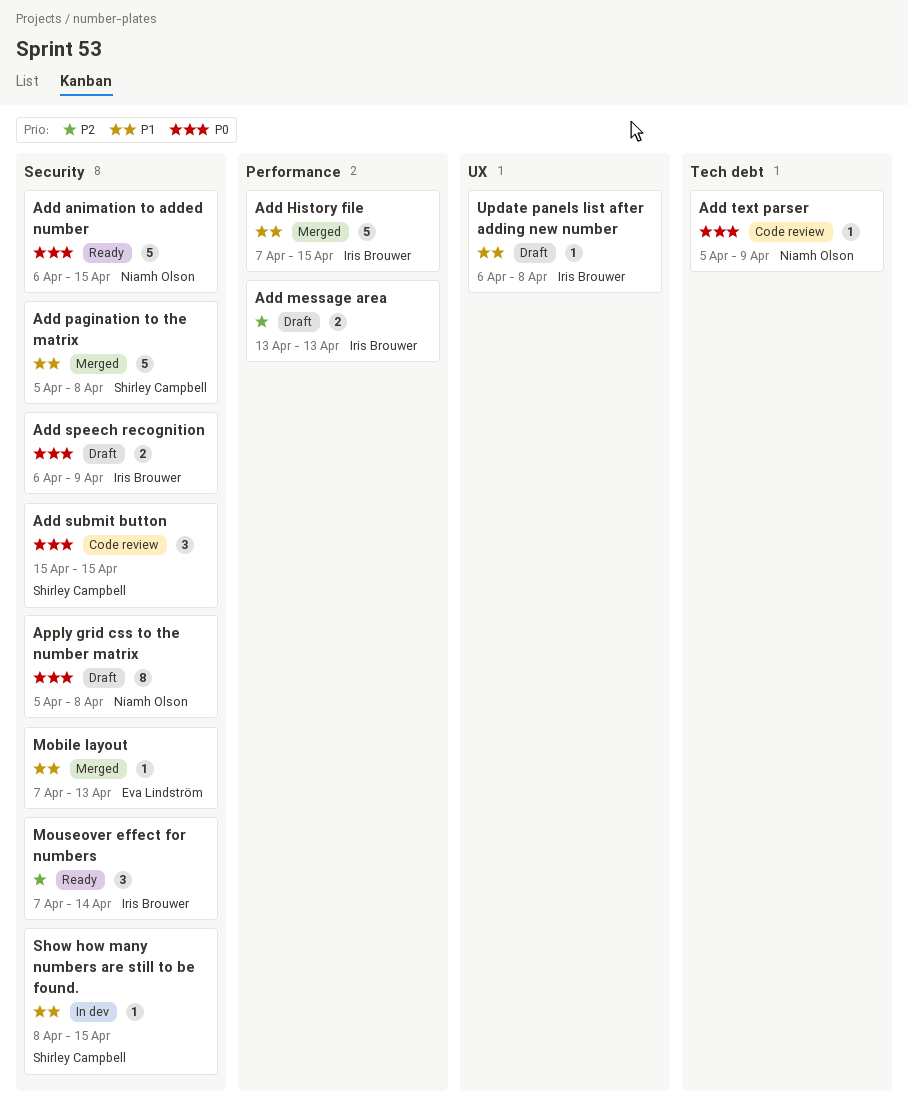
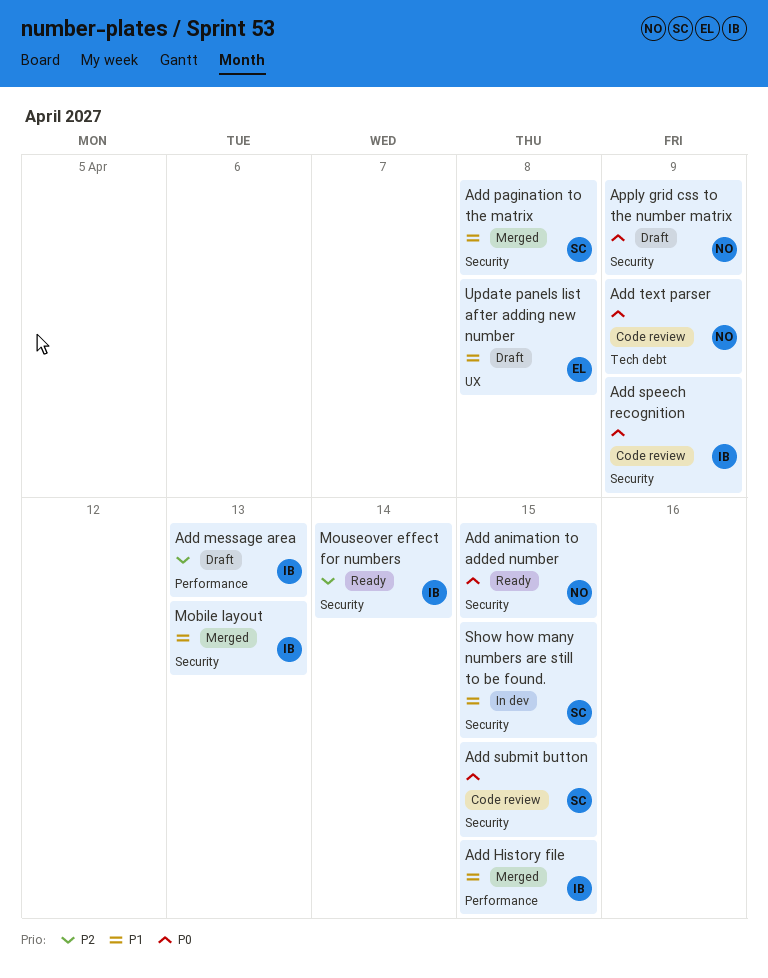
Add speech recognition, status: Draft -> Code review
Apply grid css to the number matrix, due: Apr 8 -> Apr 9
Mobile layout, owner: Eva Lindström -> Iris Brouwer
Update panels list after adding new number, owner: Iris Brouwer -> Eva Lindström

